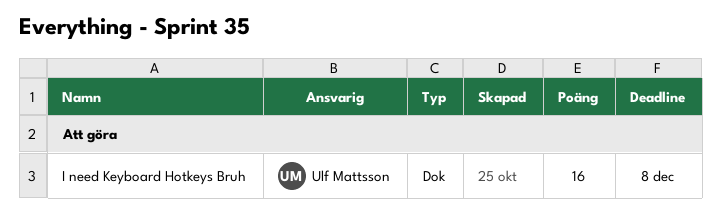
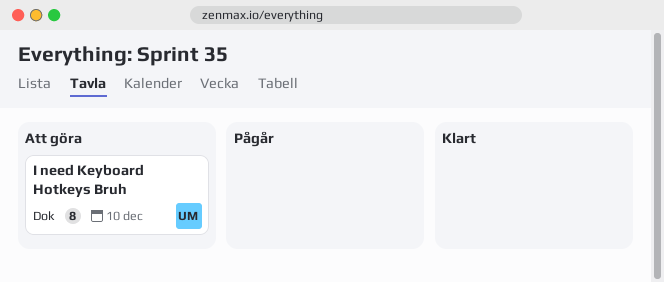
I need Keyboard Hotkeys Bruh, estimate: 16 -> 8
I need Keyboard Hotkeys Bruh, due: Dec 8 -> Dec 10

